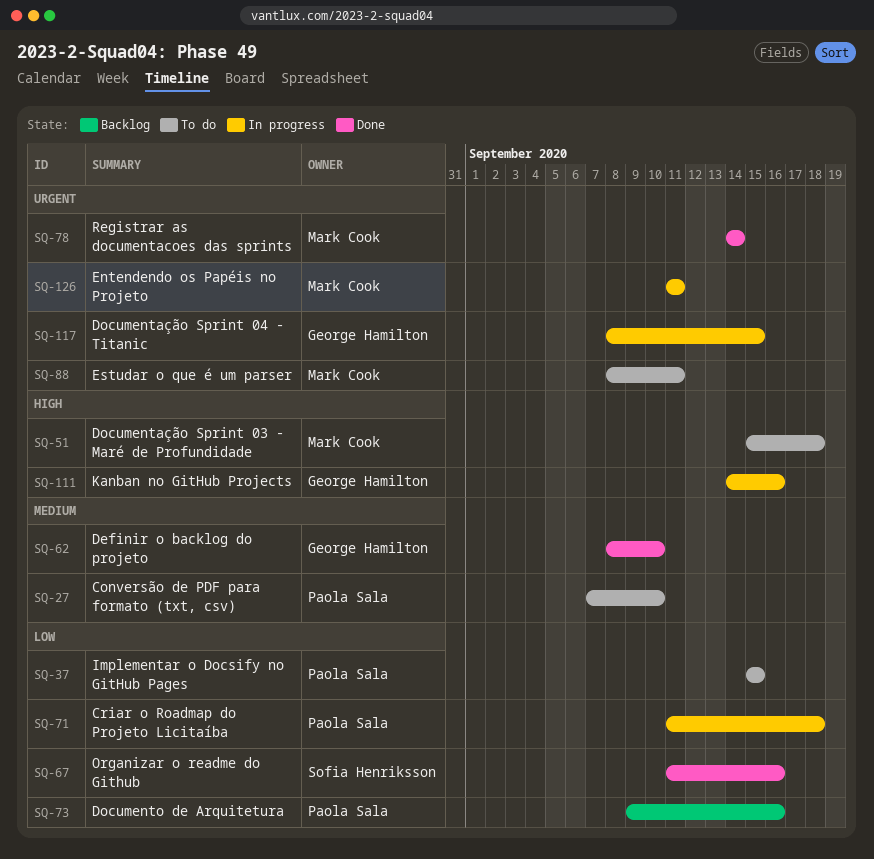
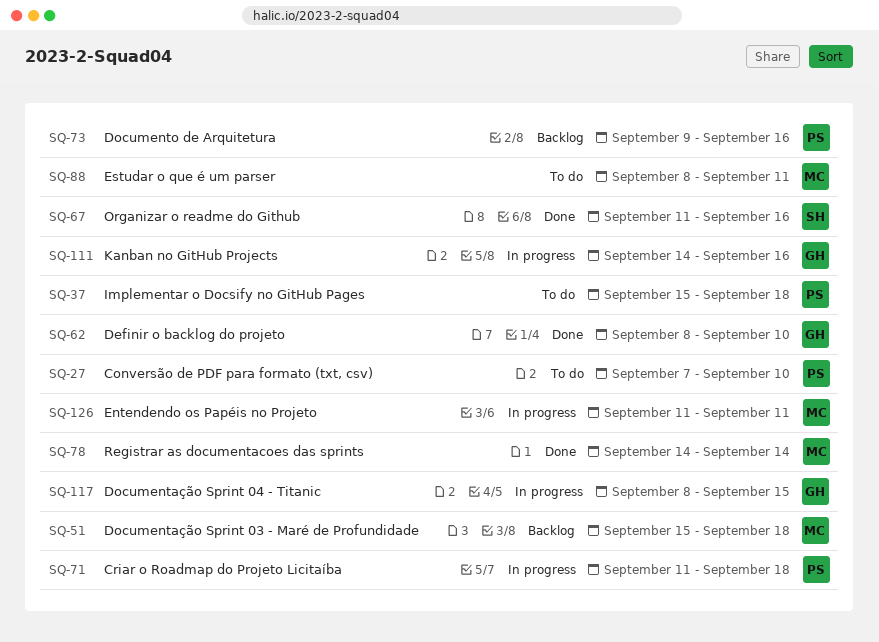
SQ-37, due: Sep 15 -> Sep 18
SQ-51, status: To do -> Backlog

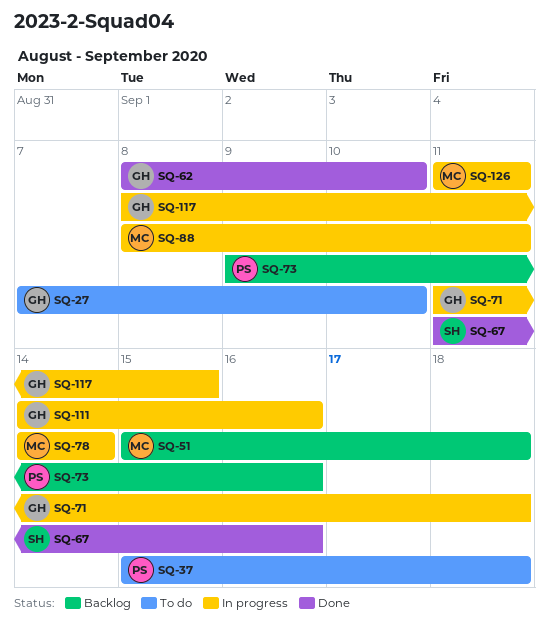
SQ-27, owner: PS -> GH
SQ-71, owner: PS -> GH
SQ-78, status: Done -> In progress
SQ-88, status: To do -> In progress

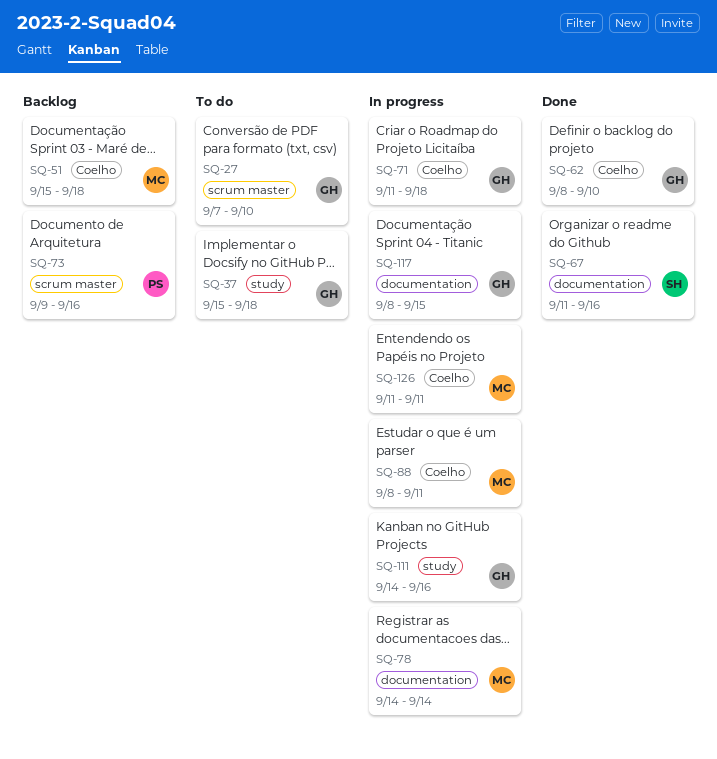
SQ-37, owner: PS -> GH

